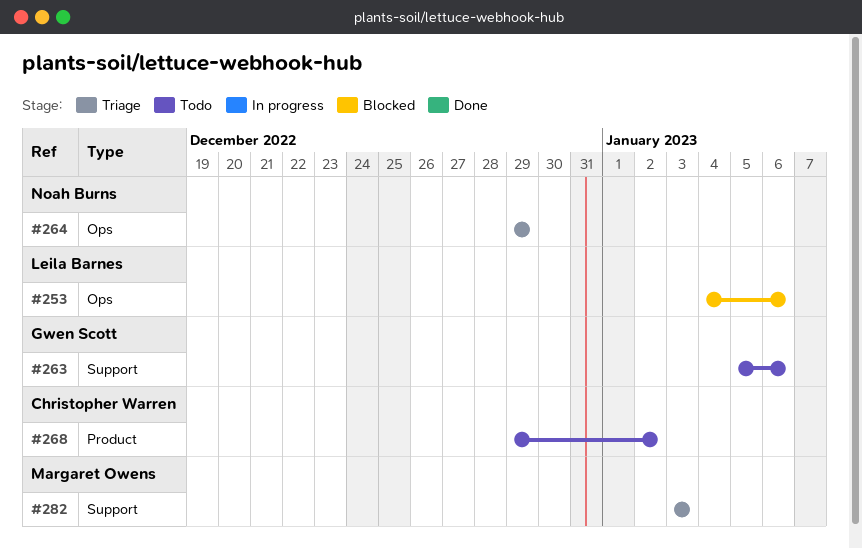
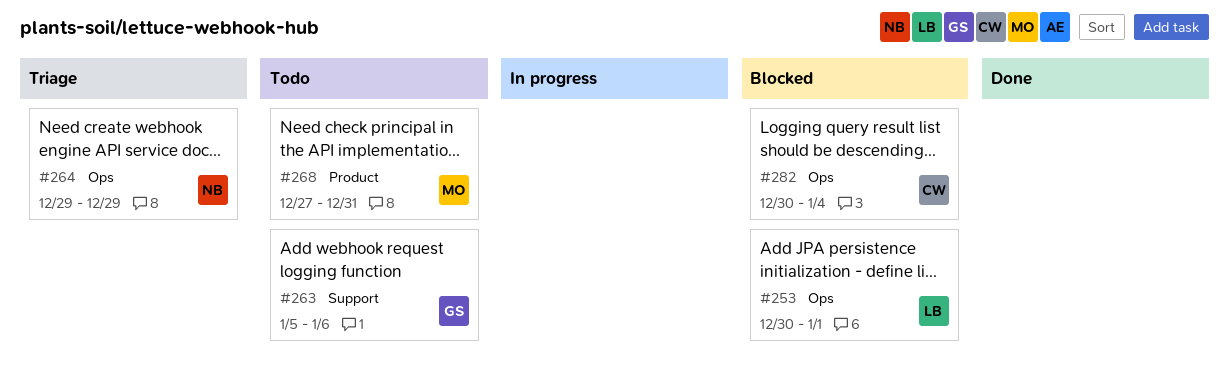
#253, start: Jan 4 -> Dec 30
#253, due: Jan 6 -> Jan 1
#268, owner: Christopher Warren -> Margaret Owens
#268, start: Dec 29 -> Dec 27
#268, due: Jan 2 -> Dec 31
#282, status: Triage -> Blocked
#282, owner: Margaret Owens -> Christopher Warren
#282, label: Support -> Ops
#282, start: Jan 3 -> Dec 30
#282, due: Jan 3 -> Jan 4

